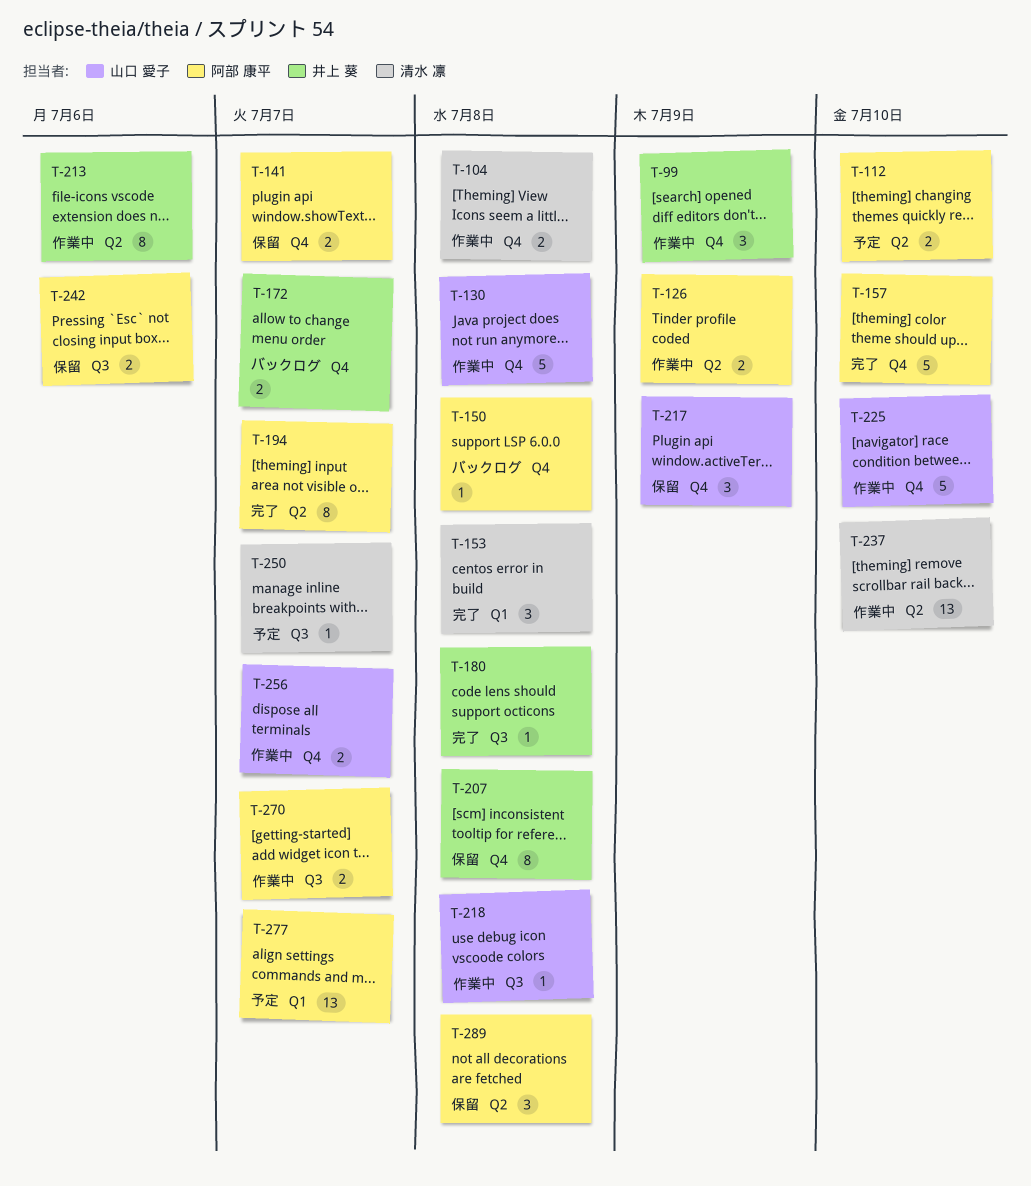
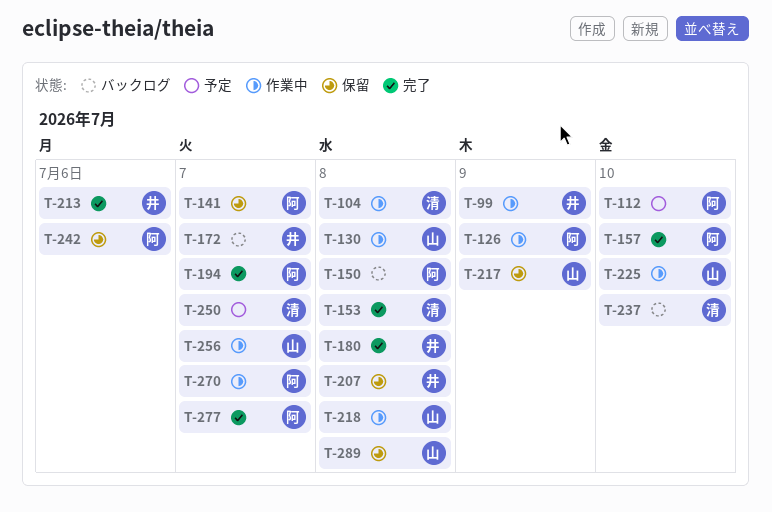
T-213, status: 作業中 -> 完了
T-237, status: 作業中 -> バックログ
T-277, status: 予定 -> 完了
T-289, owner: 阿部 康平 -> 山口 愛子

